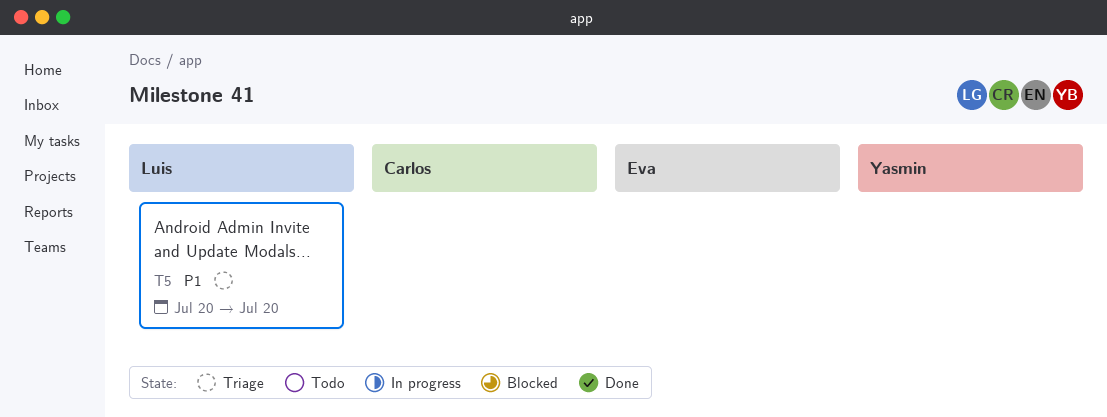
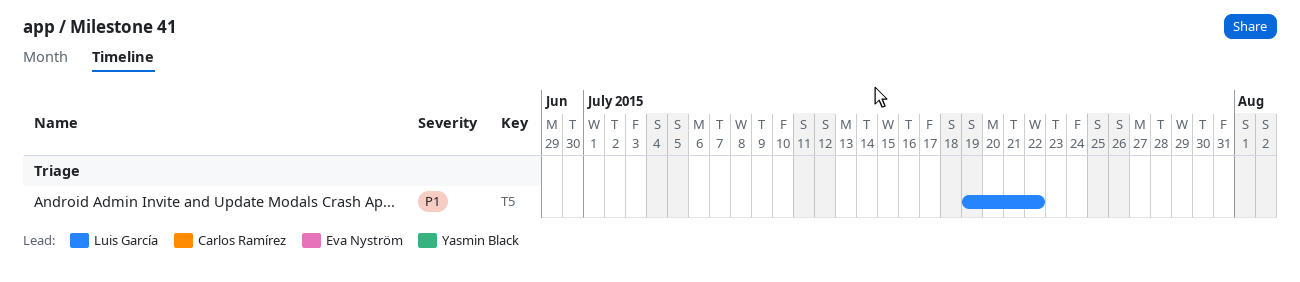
T5, start: Jul 20 -> Jul 19
T5, due: Jul 20 -> Jul 22

